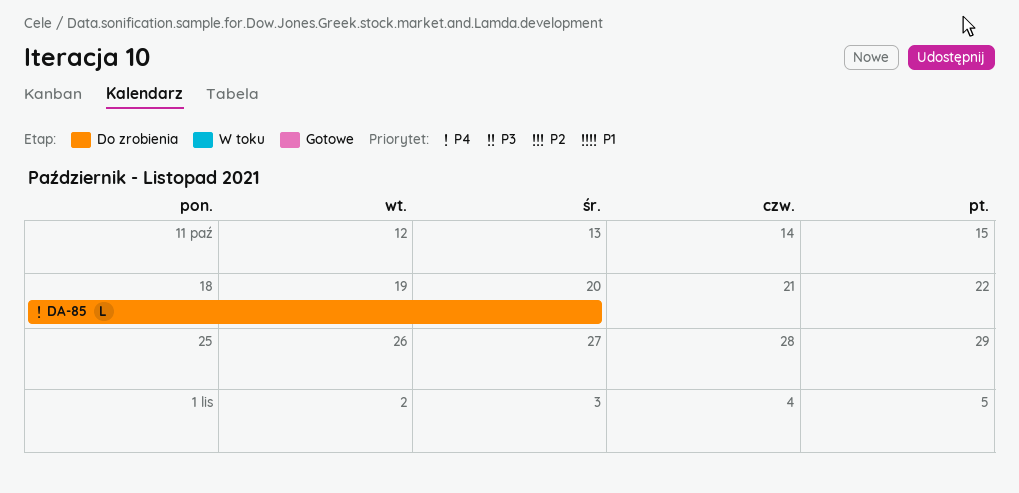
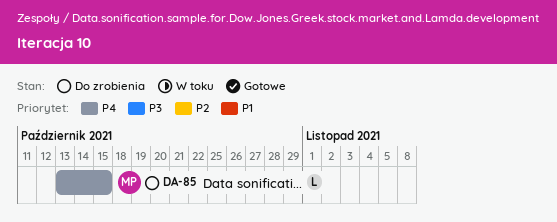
DA-85, start: Oct 18 -> Oct 13
DA-85, due: Oct 20 -> Oct 15

